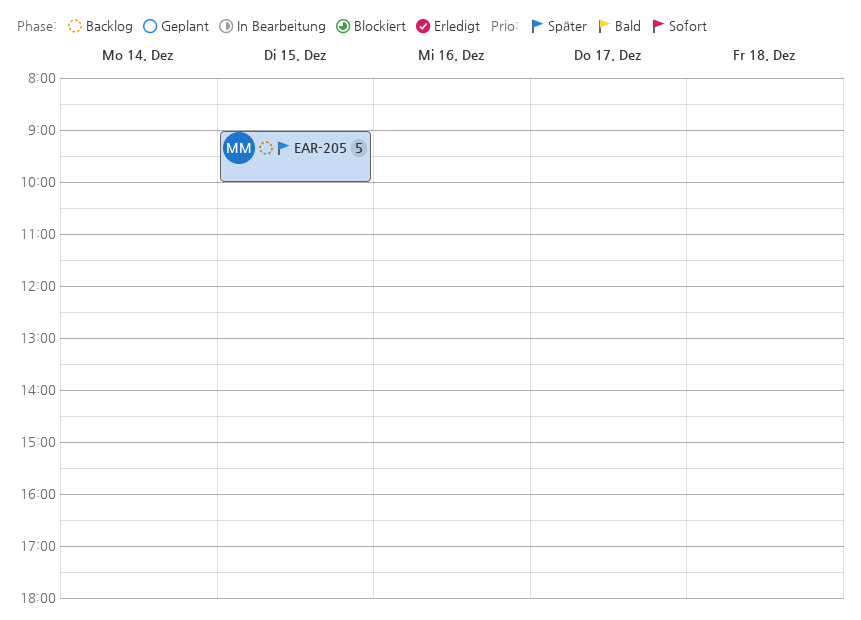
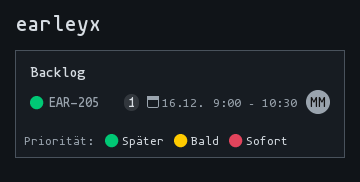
EAR-205, estimate: 5 -> 1
EAR-205, day: Dec 15 -> Dec 16
EAR-205, ends: 10:00 -> 10:30

